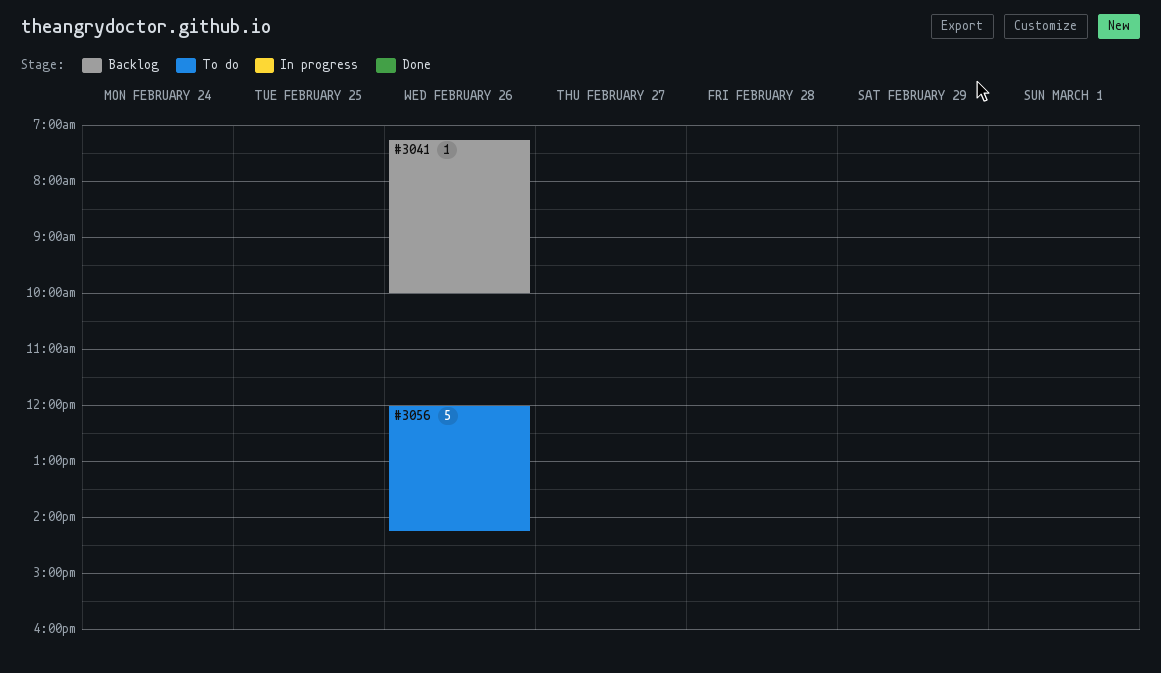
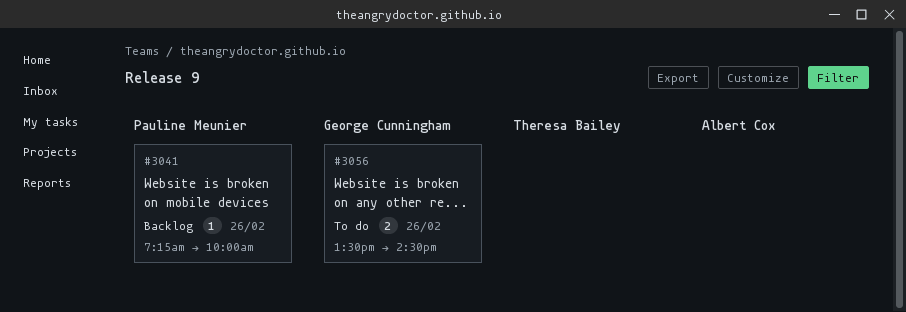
#3056, estimate: 5 -> 2
#3056, begins: 12:00 -> 13:30
#3056, ends: 14:15 -> 14:30

